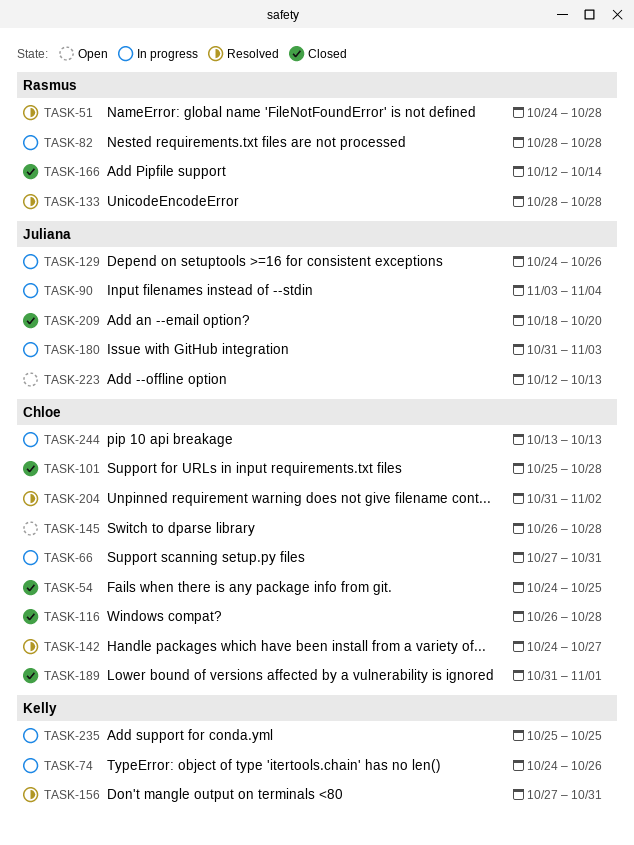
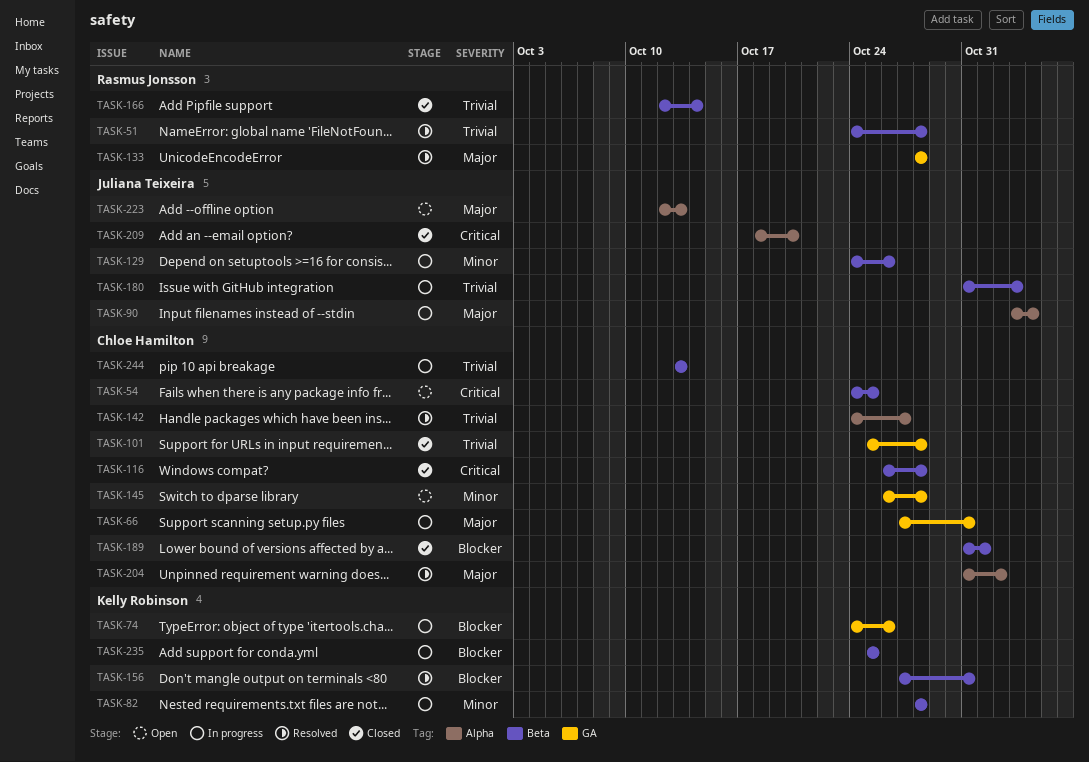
TASK-54, status: Closed -> Open
TASK-82, owner: Rasmus Jonsson -> Kelly Robinson

